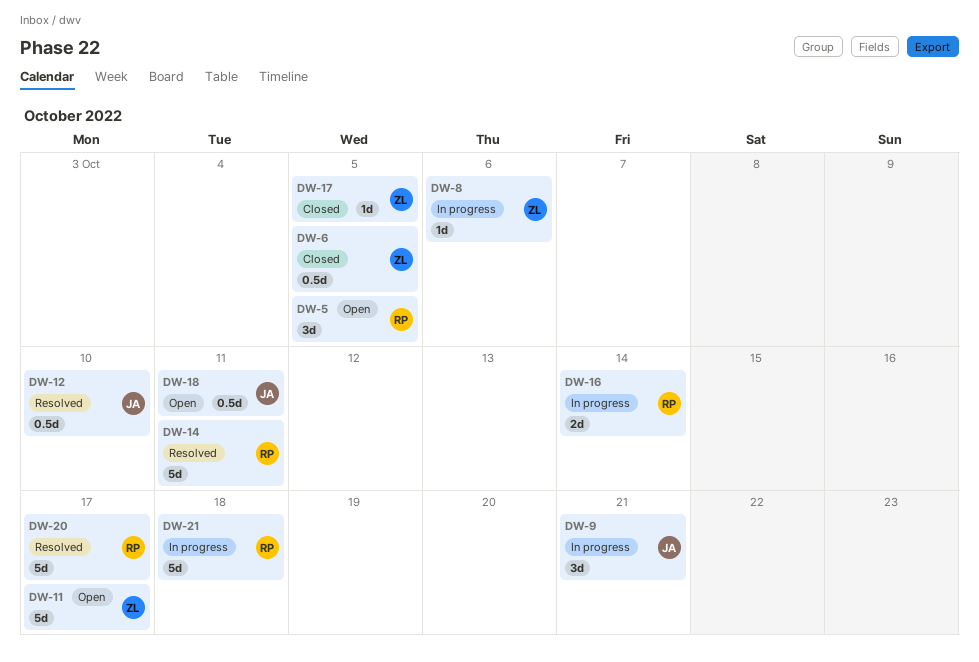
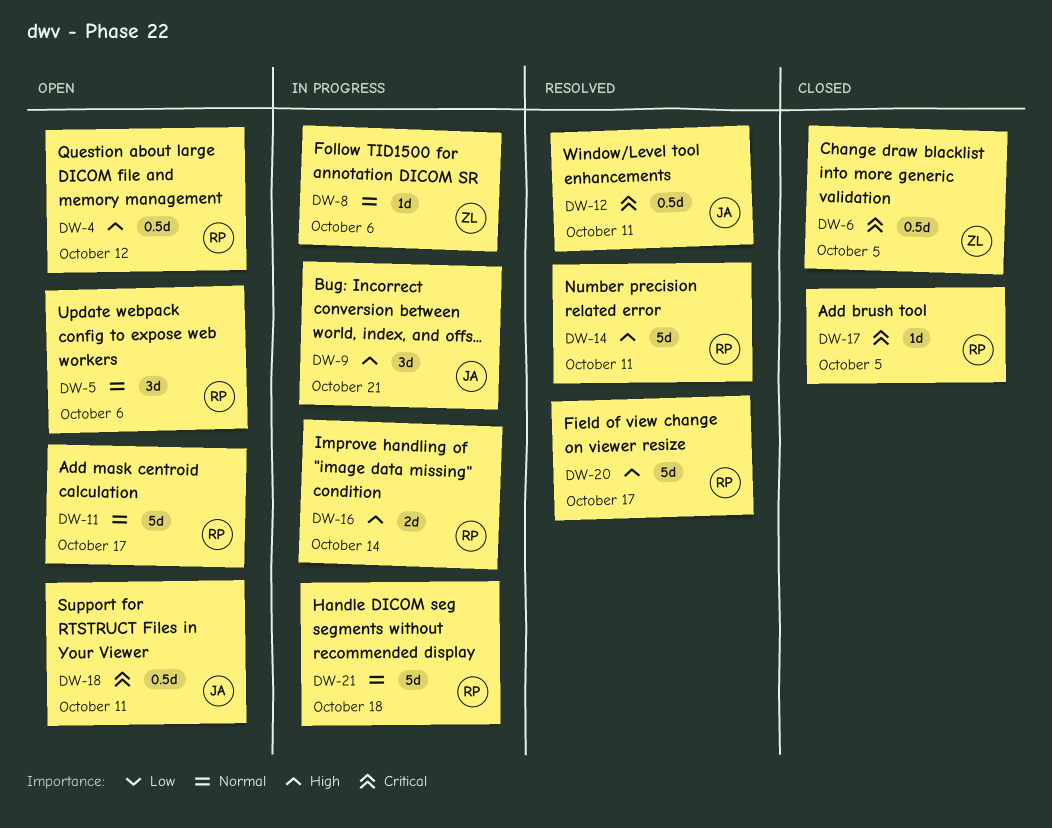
DW-4: none -> present
DW-5, due: Oct 5 -> Oct 6
DW-11, owner: ZL -> RP
DW-12, due: Oct 10 -> Oct 11
DW-17, owner: ZL -> RP

